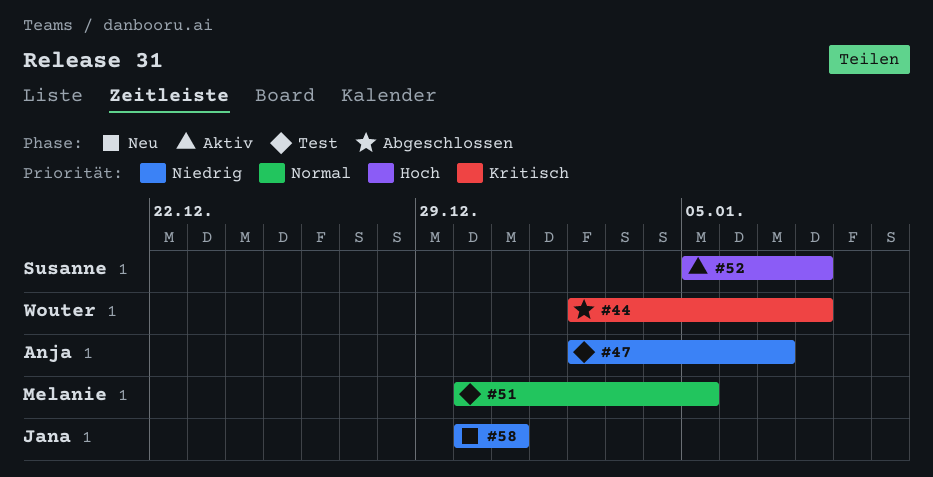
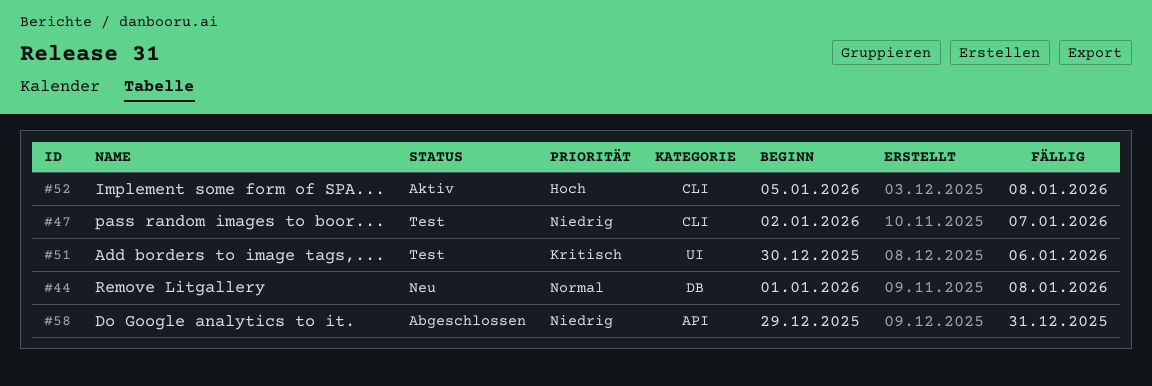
#44, status: Abgeschlossen -> Neu
#44, priority: Kritisch -> Normal
#44, start: Jan 2 -> Jan 1
#51, priority: Normal -> Kritisch
#51, due: Jan 5 -> Jan 6
#58, status: Neu -> Abgeschlossen
#58, start: Dec 30 -> Dec 29

